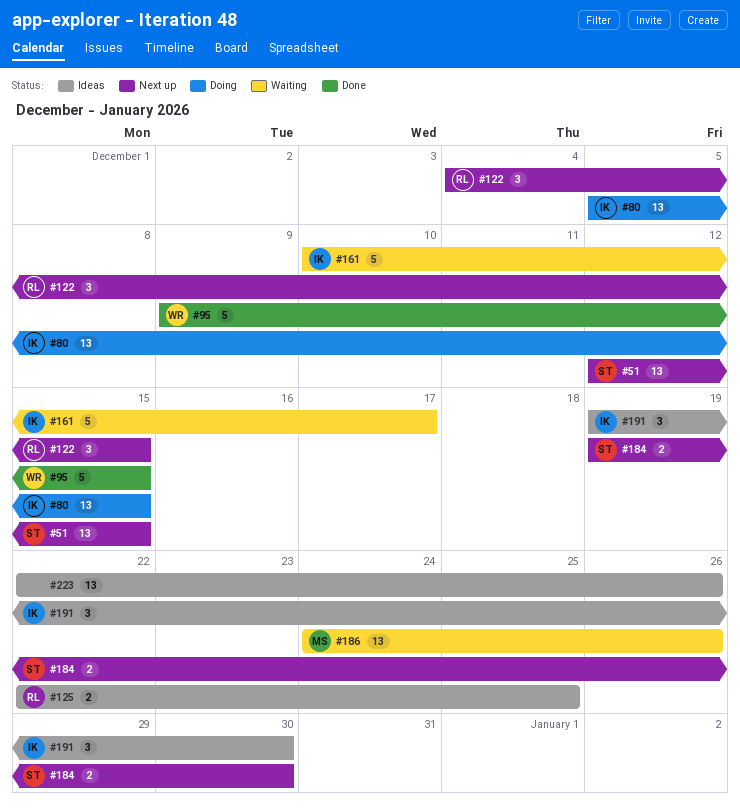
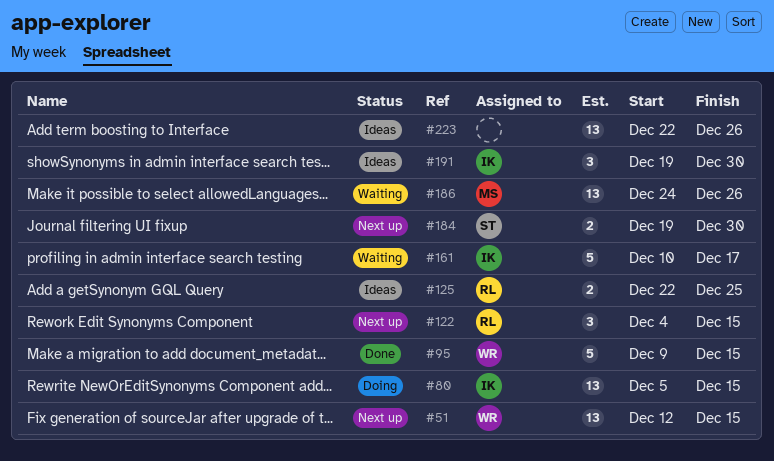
#51, owner: ST -> WR

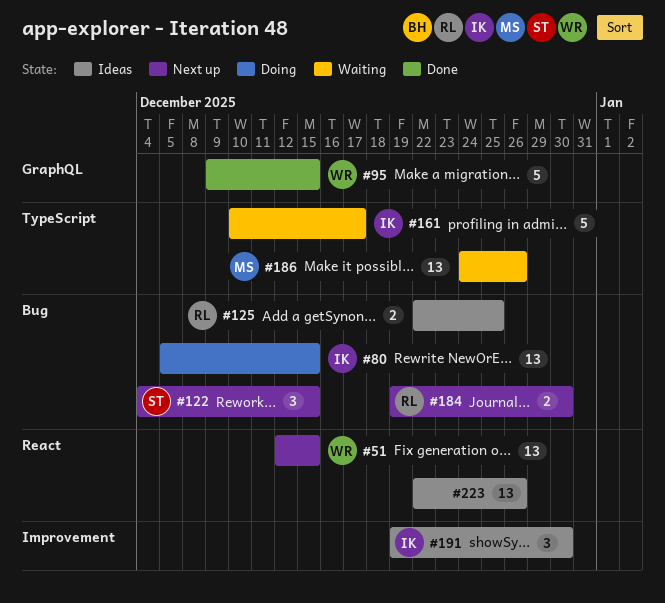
#122, owner: RL -> ST
#184, owner: ST -> RL

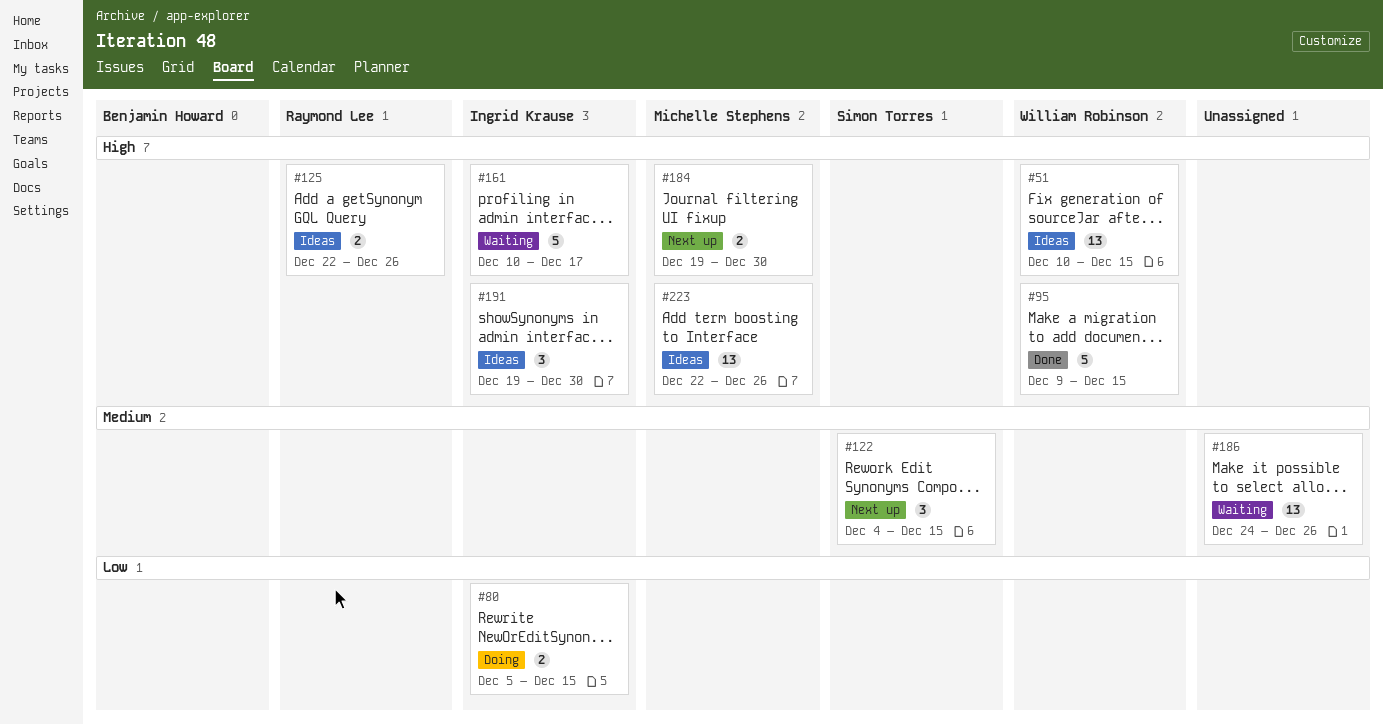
#51, status: Next up -> Ideas
#51, start: Dec 12 -> Dec 10
#80, estimate: 13 -> 2
#125, due: Dec 25 -> Dec 26
#184, owner: Raymond Lee -> Michelle Stephens
#186, owner: Michelle Stephens -> none
#223, owner: none -> Michelle Stephens

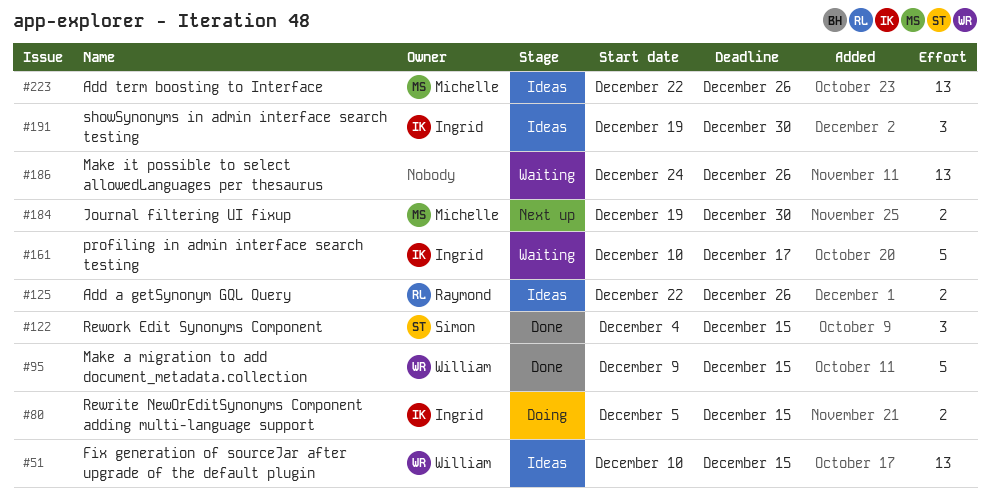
#122, status: Next up -> Done

